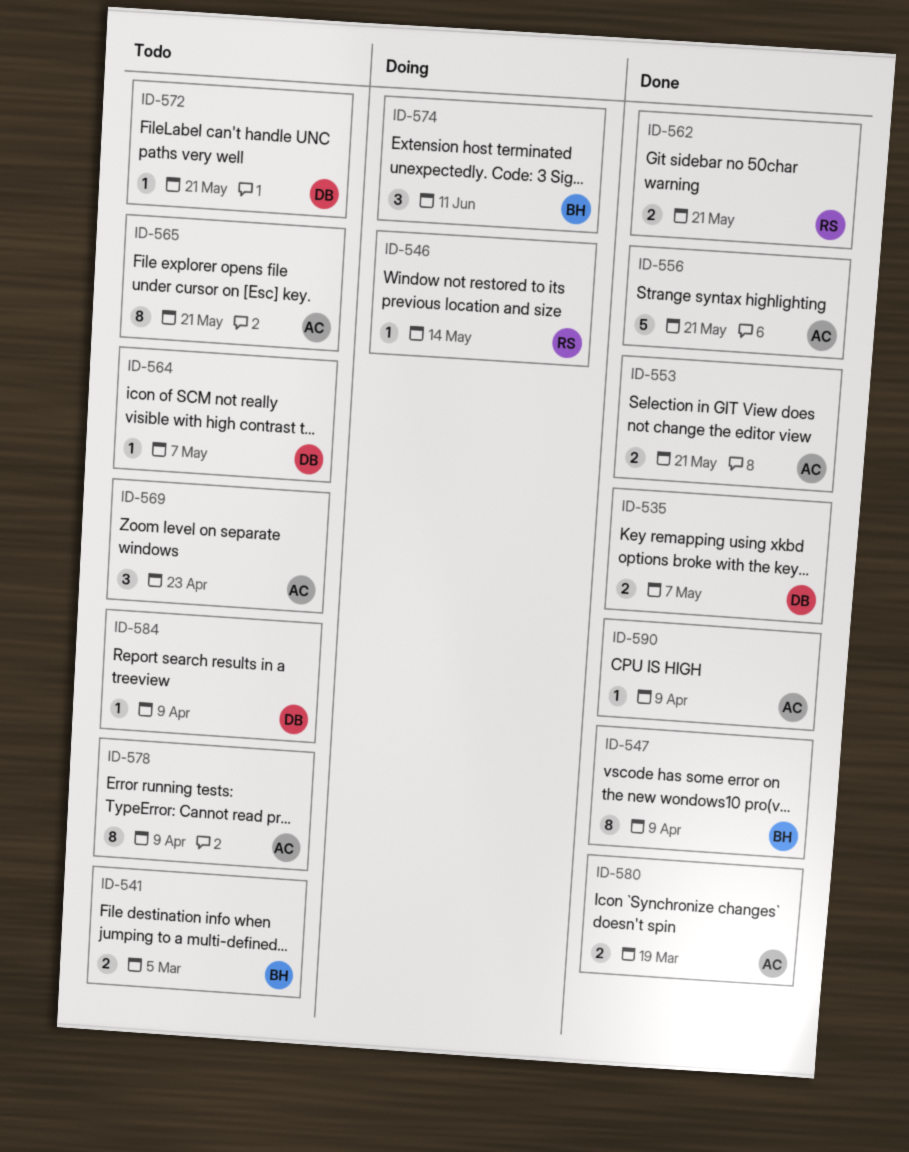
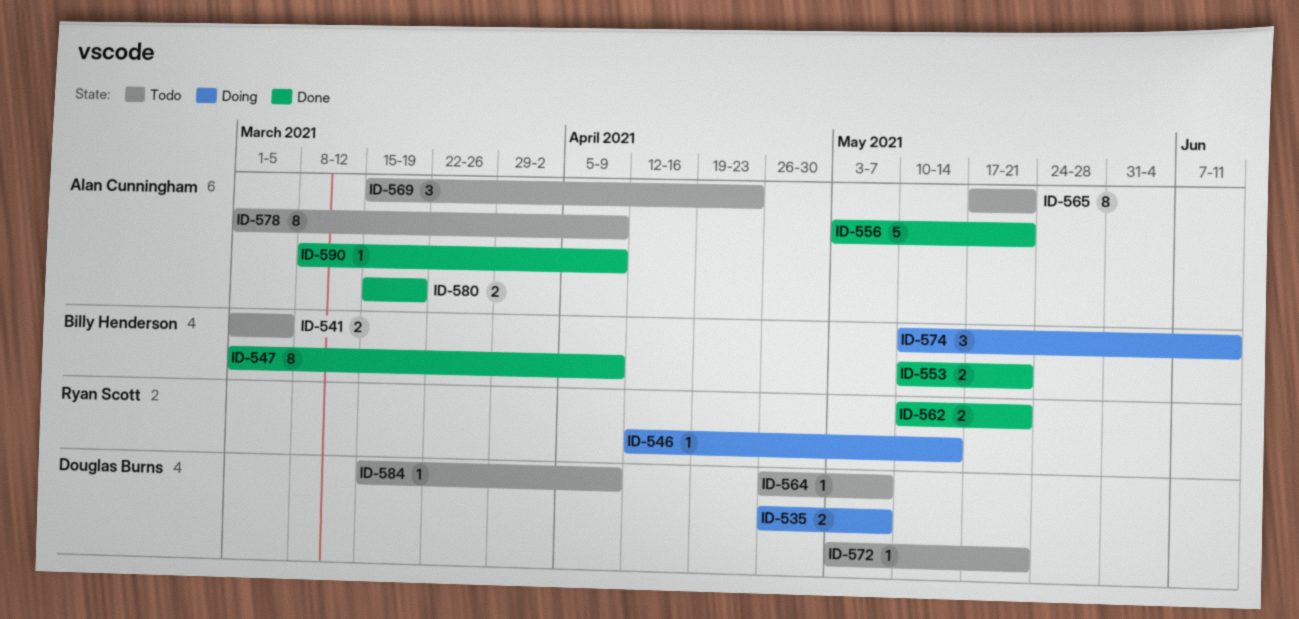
ID-535, status: Done -> Doing
ID-553, owner: Alan Cunningham -> Billy Henderson

